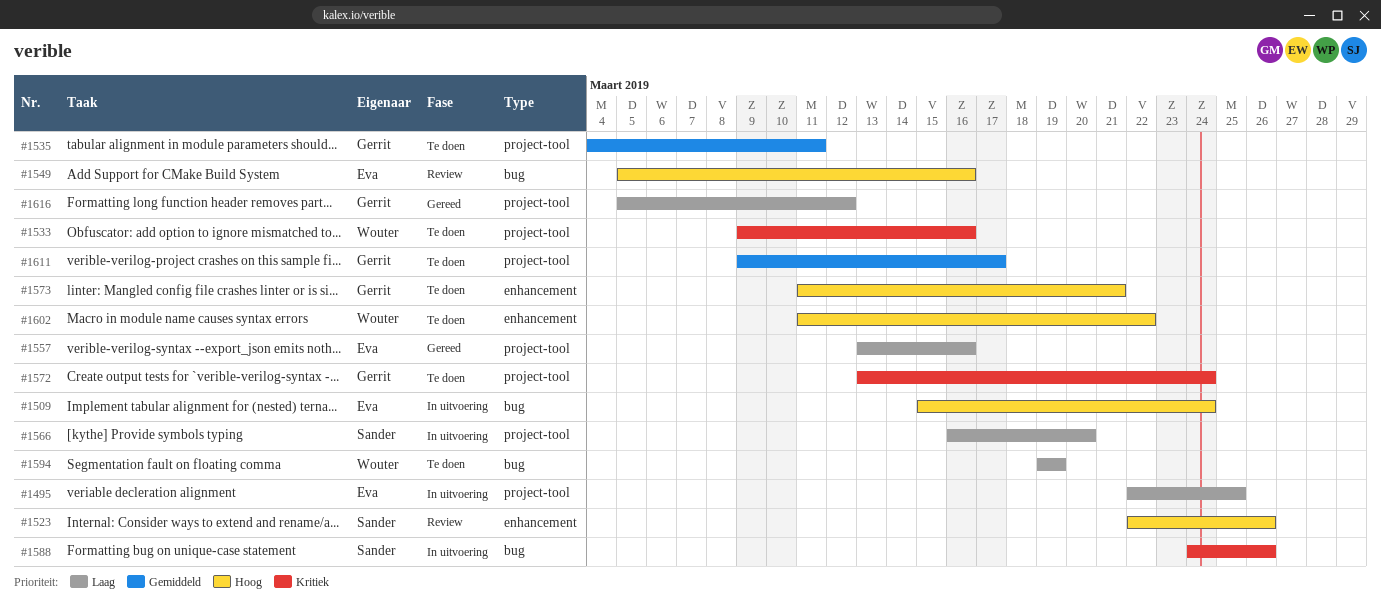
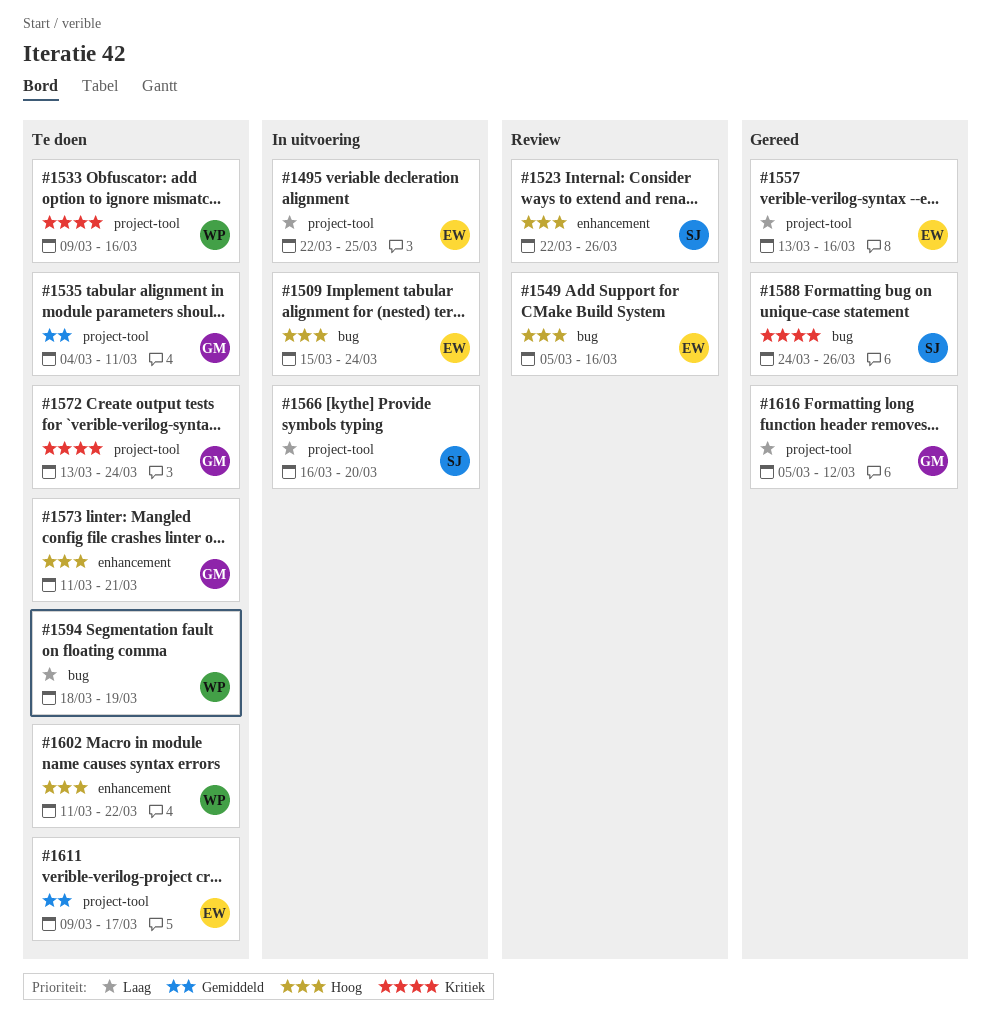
#1588, status: In uitvoering -> Gereed
#1594, start: Mar 19 -> Mar 18
#1611, owner: Gerrit -> Eva

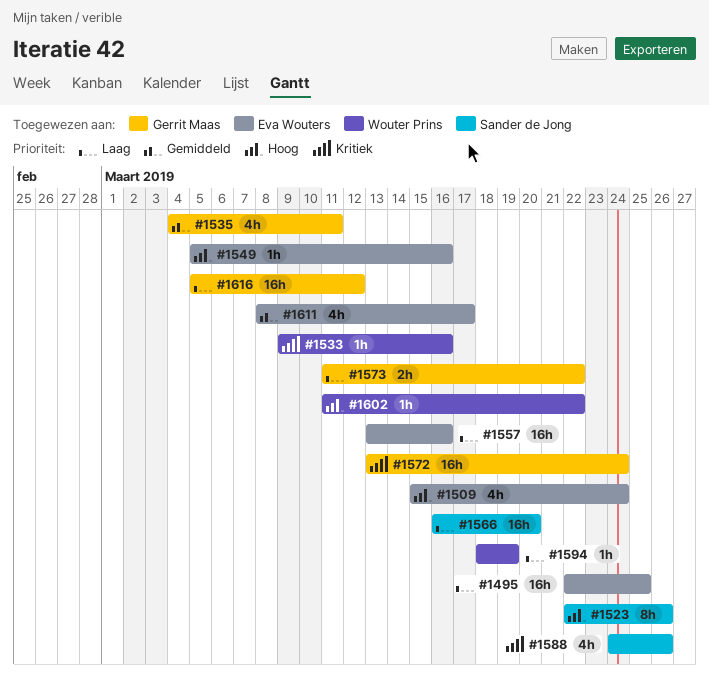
#1573, priority: Hoog -> Laag
#1573, due: Mar 21 -> Mar 22
#1611, start: Mar 9 -> Mar 8

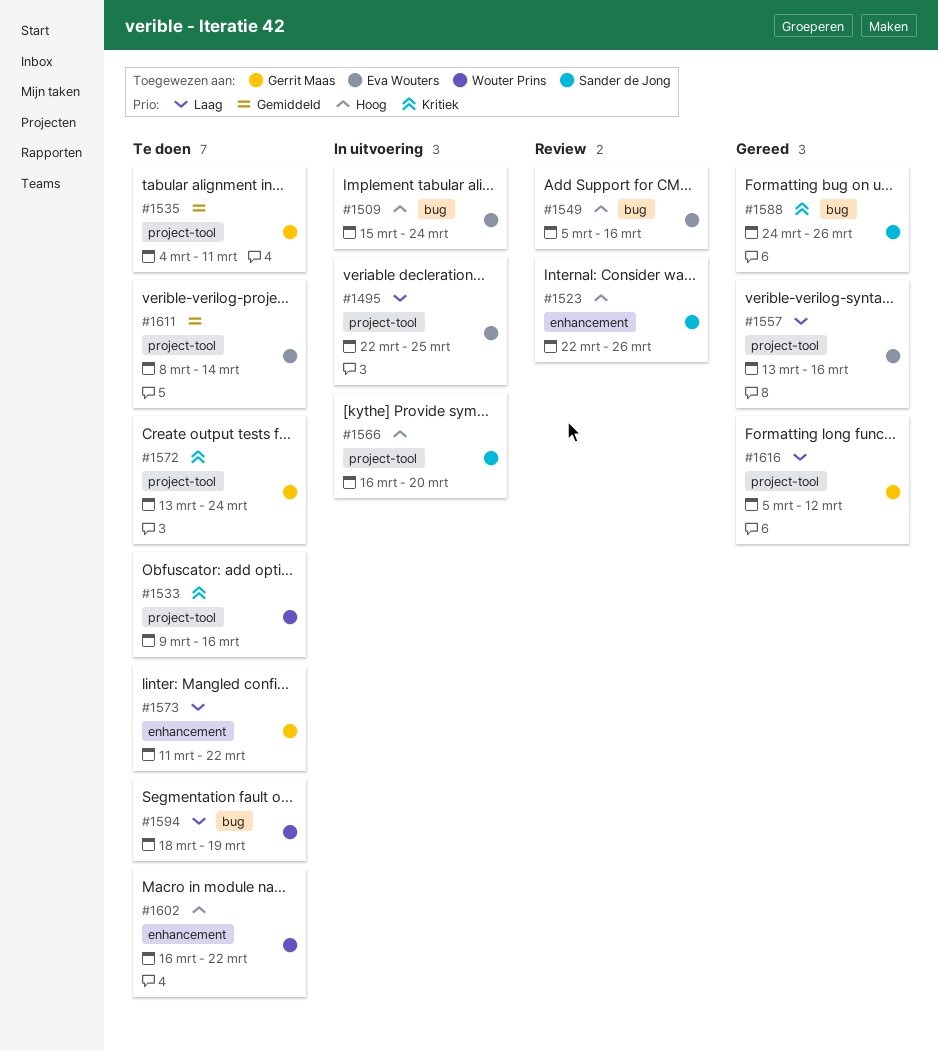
#1566, priority: Laag -> Hoog
#1602, start: Mar 11 -> Mar 16
#1611, due: Mar 17 -> Mar 14

